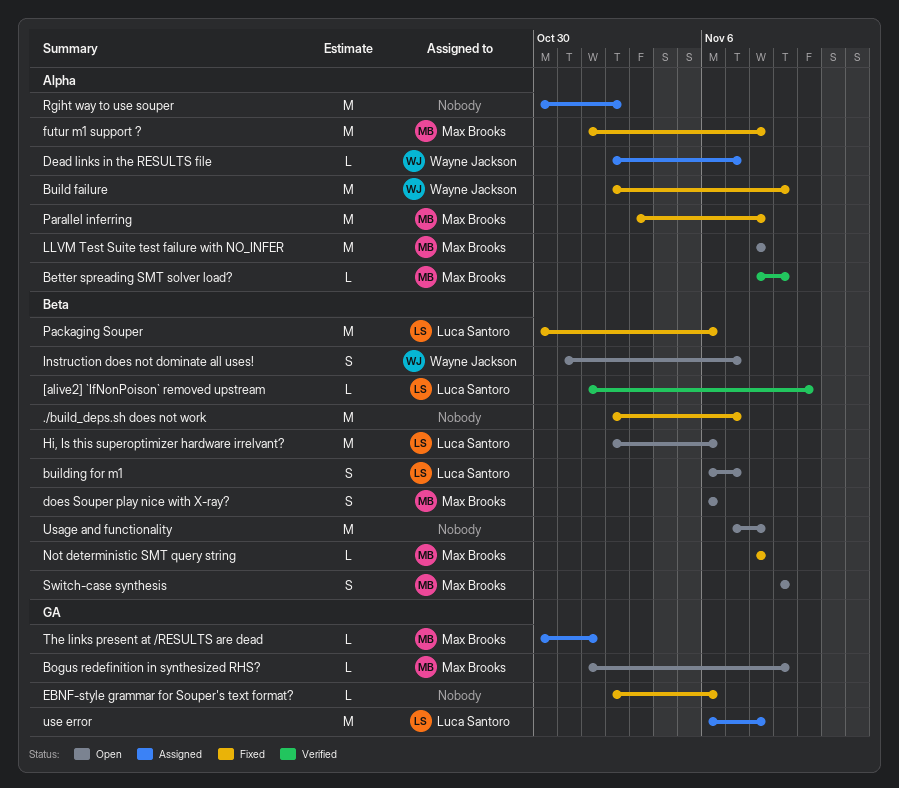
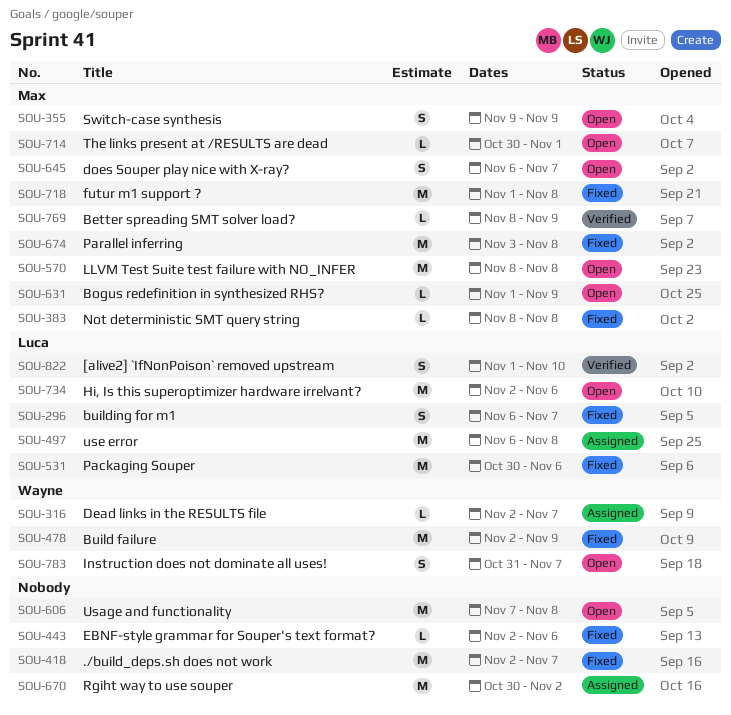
[alive2] `IfNonPoison` removed upstream, estimate: L -> S
building for m1, status: Open -> Fixed
does Souper play nice with X-ray?, due: Nov 6 -> Nov 7
The links present at /RESULTS are dead, status: Assigned -> Open

